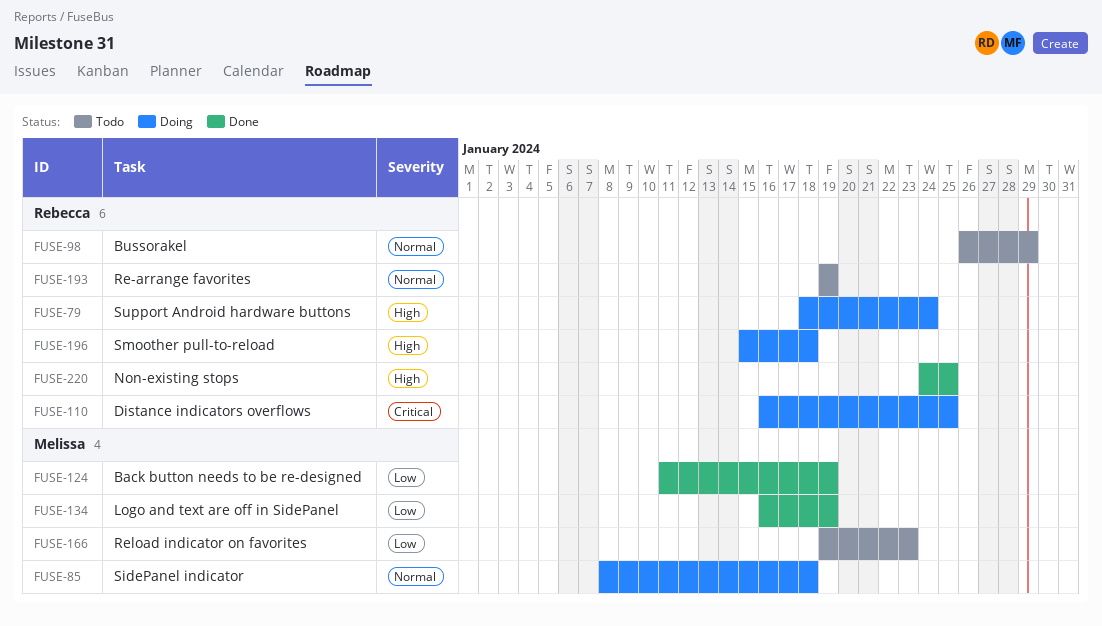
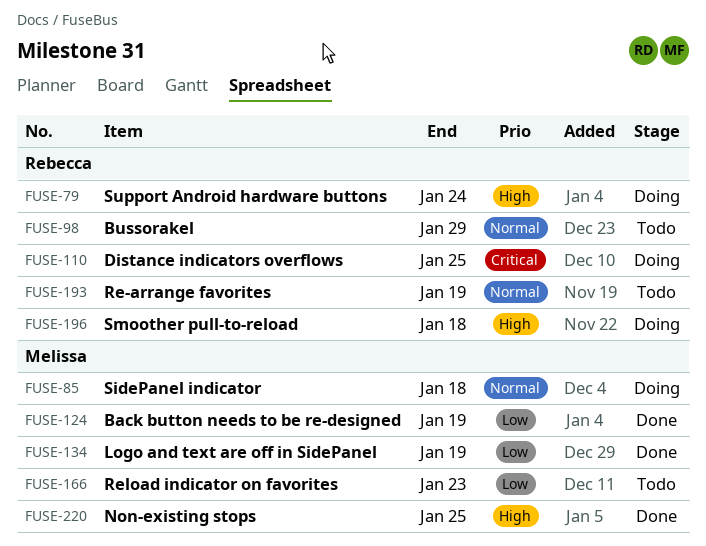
FUSE-220, owner: Rebecca -> Melissa

